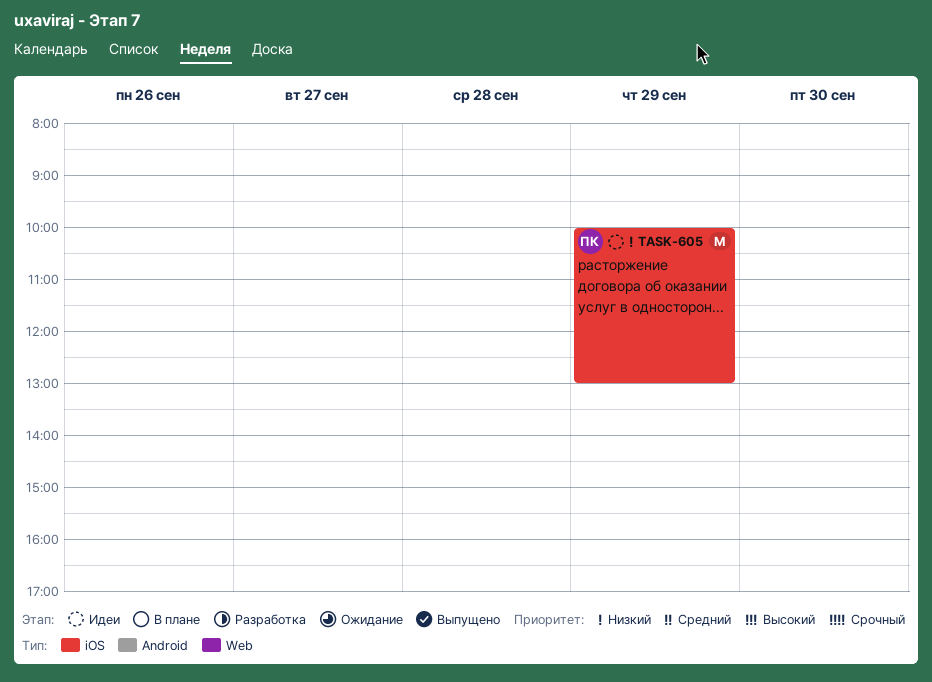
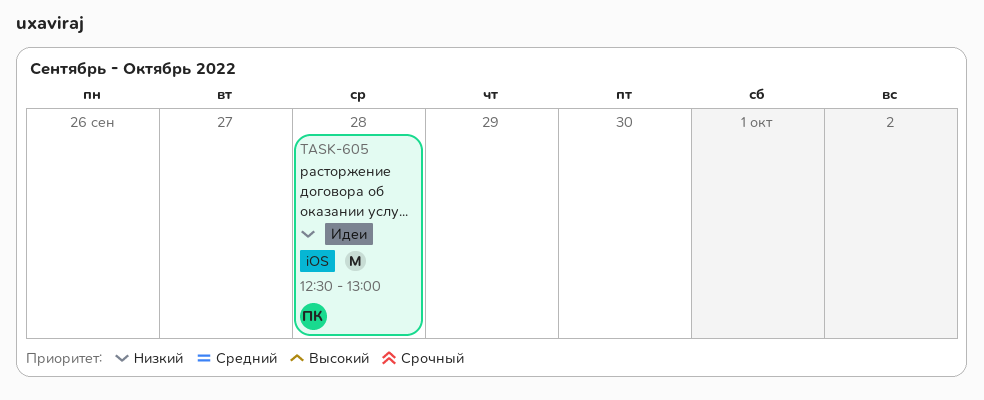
TASK-605, day: Sep 29 -> Sep 28
TASK-605, begins: 10:00 -> 12:30

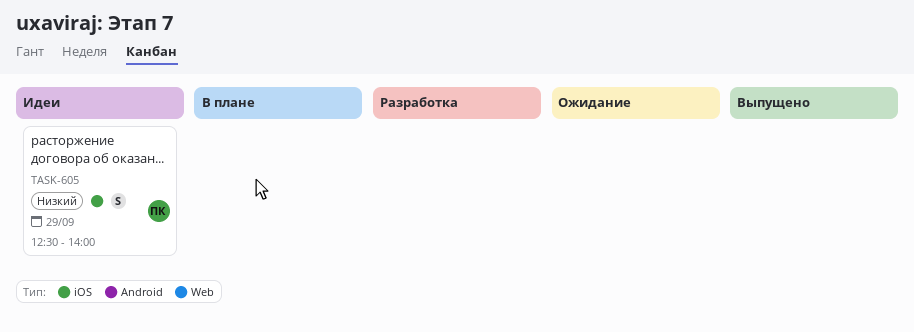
TASK-605, estimate: M -> S
TASK-605, day: Sep 28 -> Sep 29
TASK-605, ends: 13:00 -> 14:00

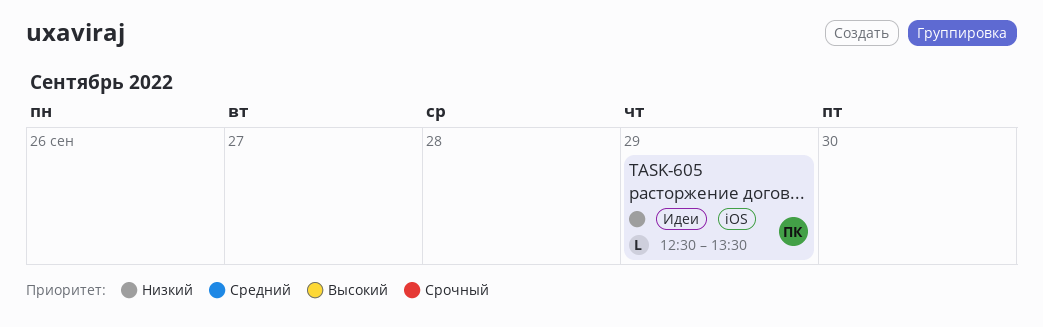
TASK-605, estimate: S -> L
TASK-605, ends: 14:00 -> 13:30

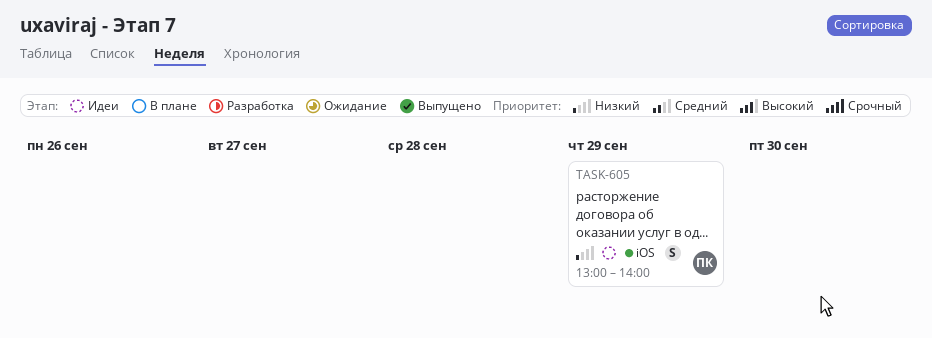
TASK-605, estimate: L -> S
TASK-605, begins: 12:30 -> 13:00
TASK-605, ends: 13:30 -> 14:00

